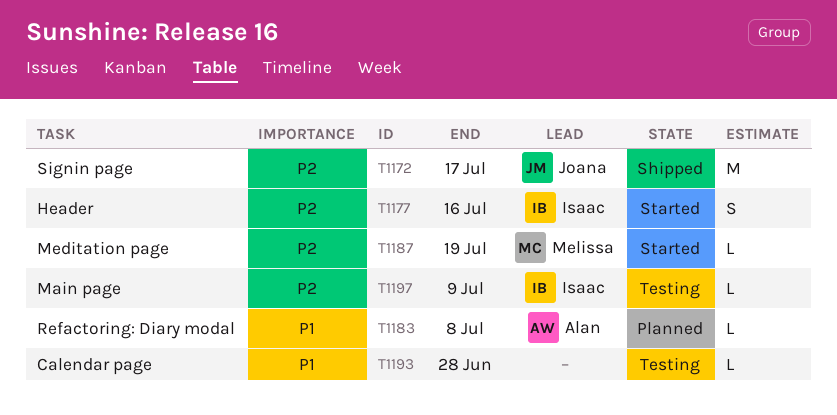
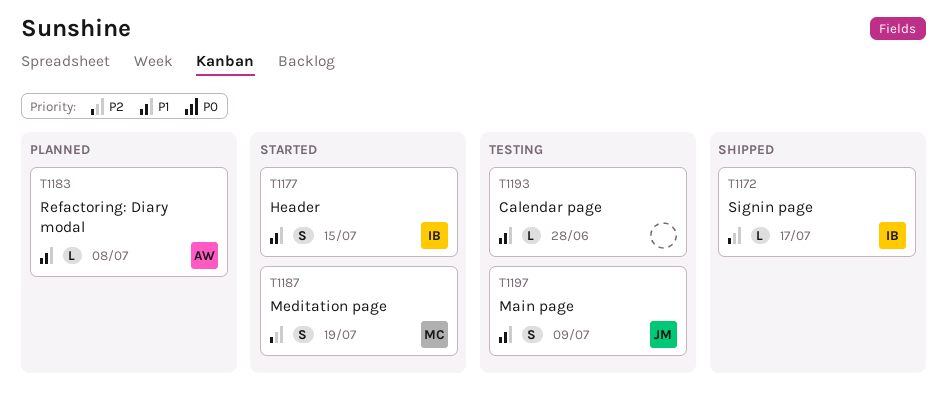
T1172, owner: Joana -> Isaac
T1172, estimate: M -> L
T1177, priority: P2 -> P1
T1177, due: Jul 16 -> Jul 15
T1187, estimate: L -> S
T1197, owner: Isaac -> Joana
T1197, priority: P2 -> P1
T1197, estimate: L -> S

